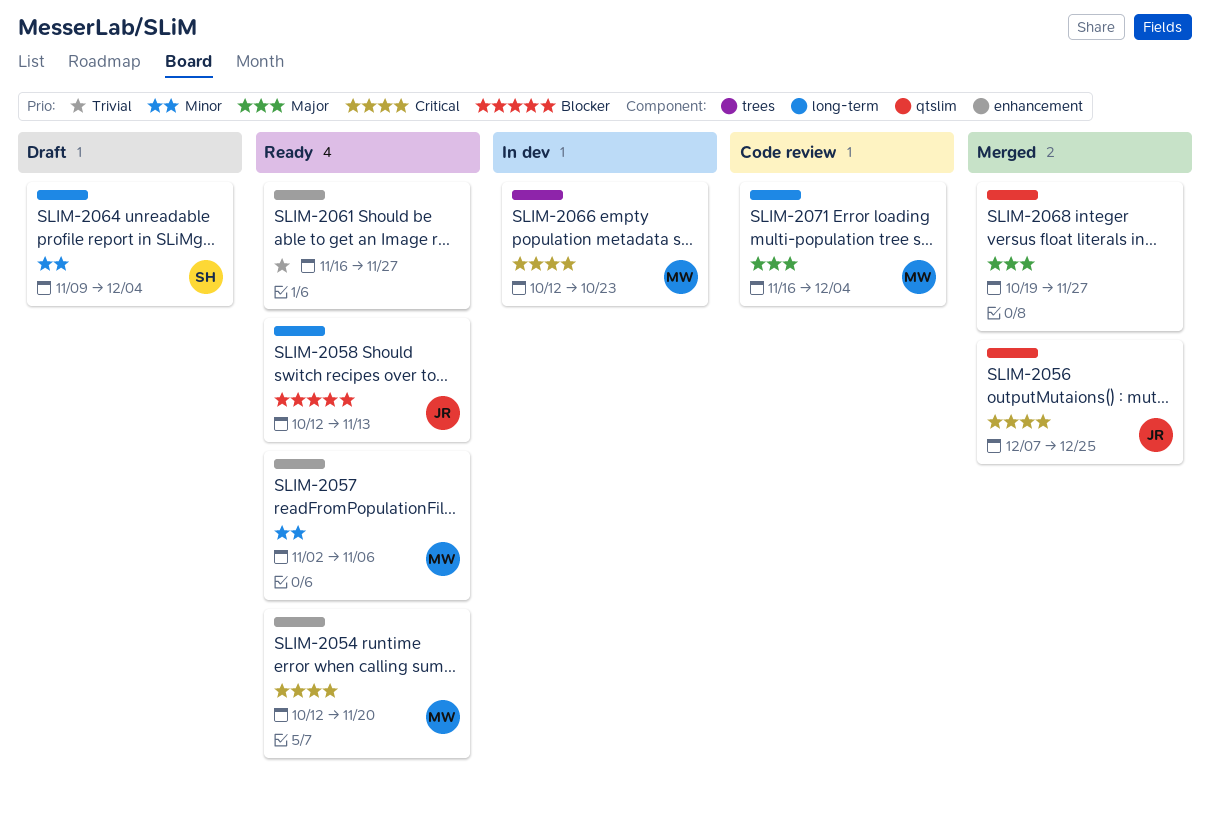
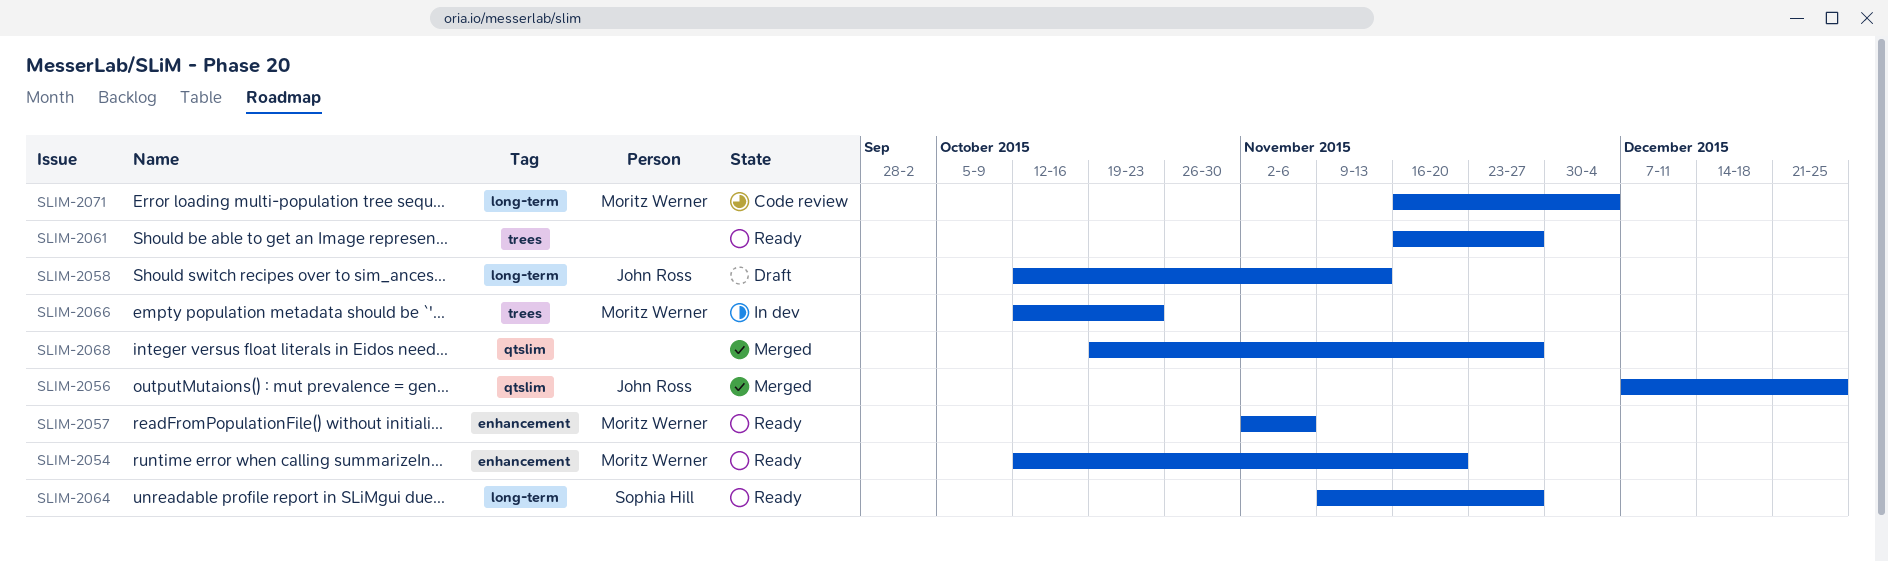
SLIM-2058, status: Ready -> Draft
SLIM-2061, label: enhancement -> trees
SLIM-2064, status: Draft -> Ready
SLIM-2064, due: Dec 4 -> Nov 27

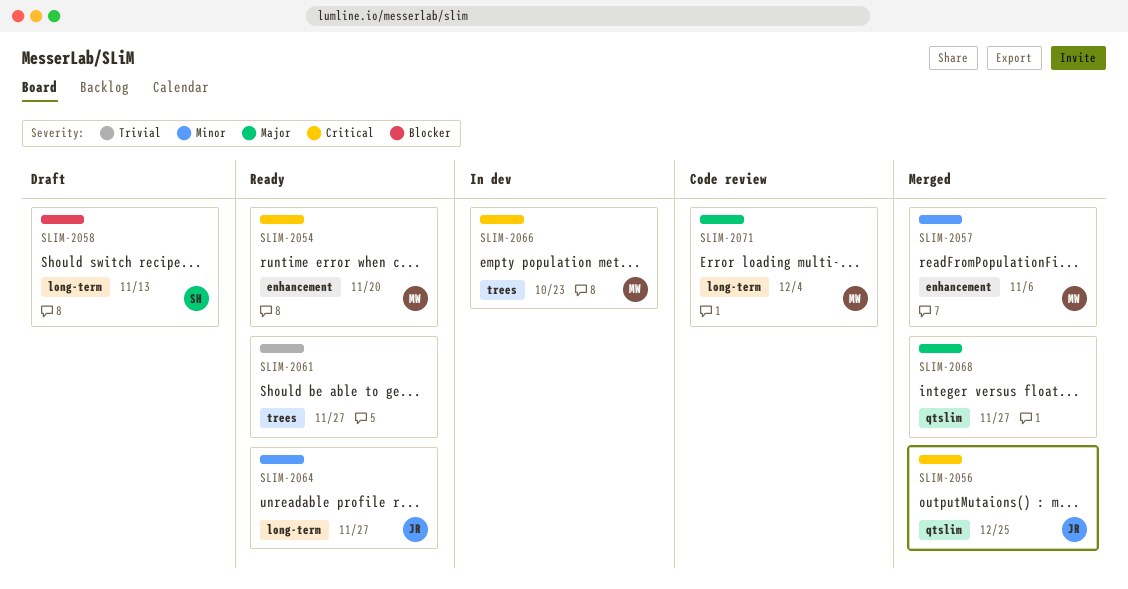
SLIM-2057, status: Ready -> Merged
SLIM-2058, owner: John Ross -> Sophia Hill
SLIM-2064, owner: Sophia Hill -> John Ross

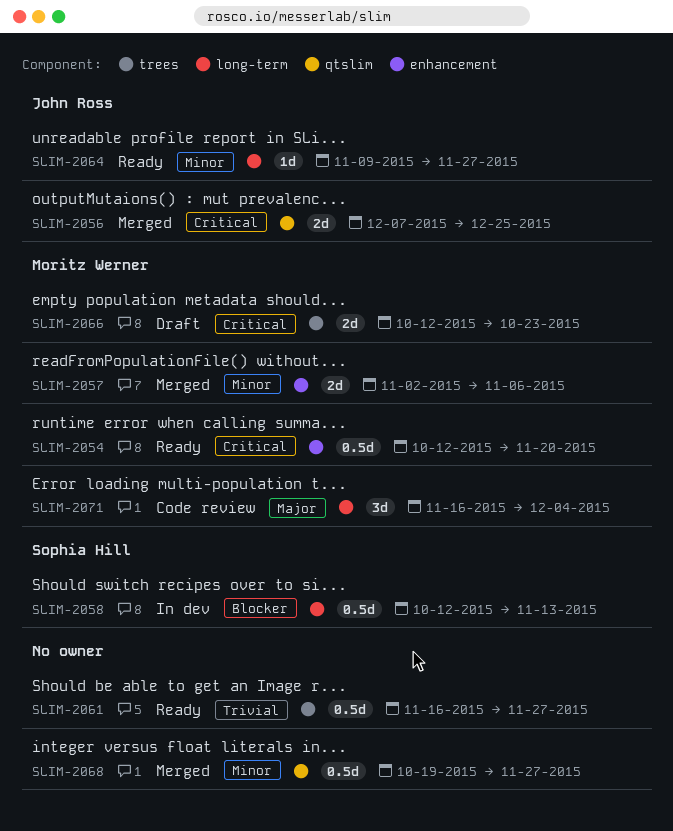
SLIM-2058, status: Draft -> In dev
SLIM-2066, status: In dev -> Draft
SLIM-2068, priority: Major -> Minor

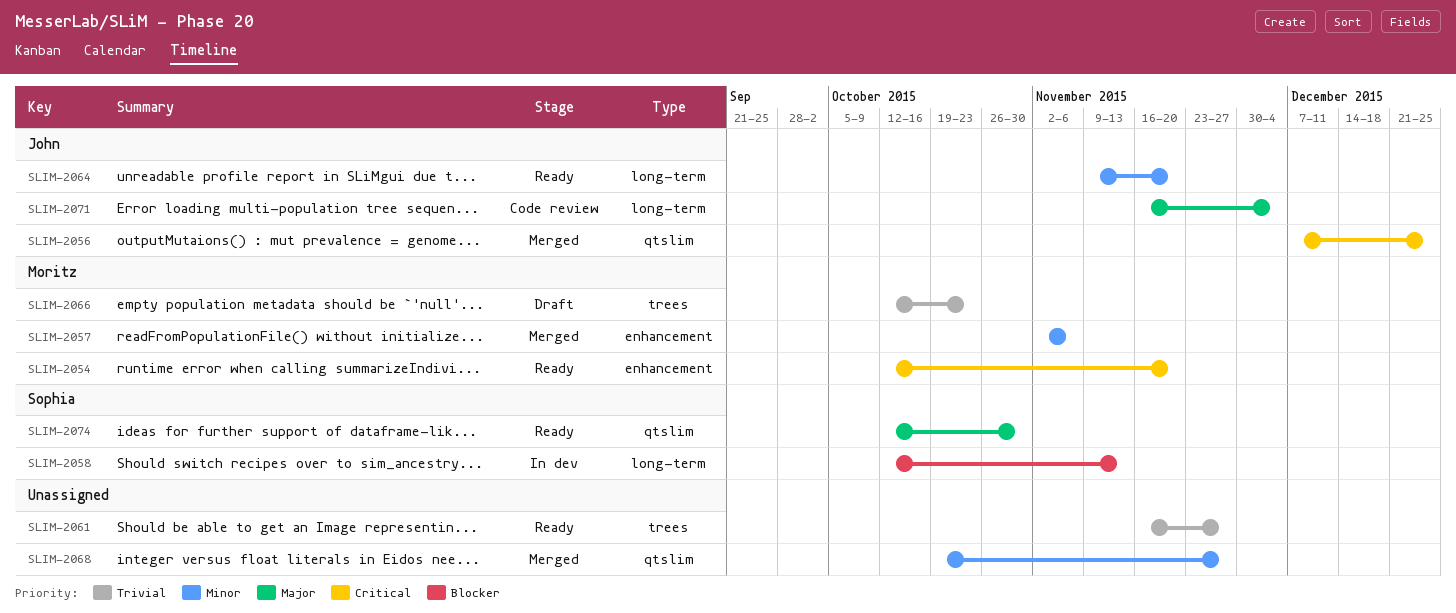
SLIM-2064, due: Nov 27 -> Nov 20
SLIM-2066, priority: Critical -> Trivial
SLIM-2071, owner: Moritz Werner -> John Ross
SLIM-2074: none -> present

